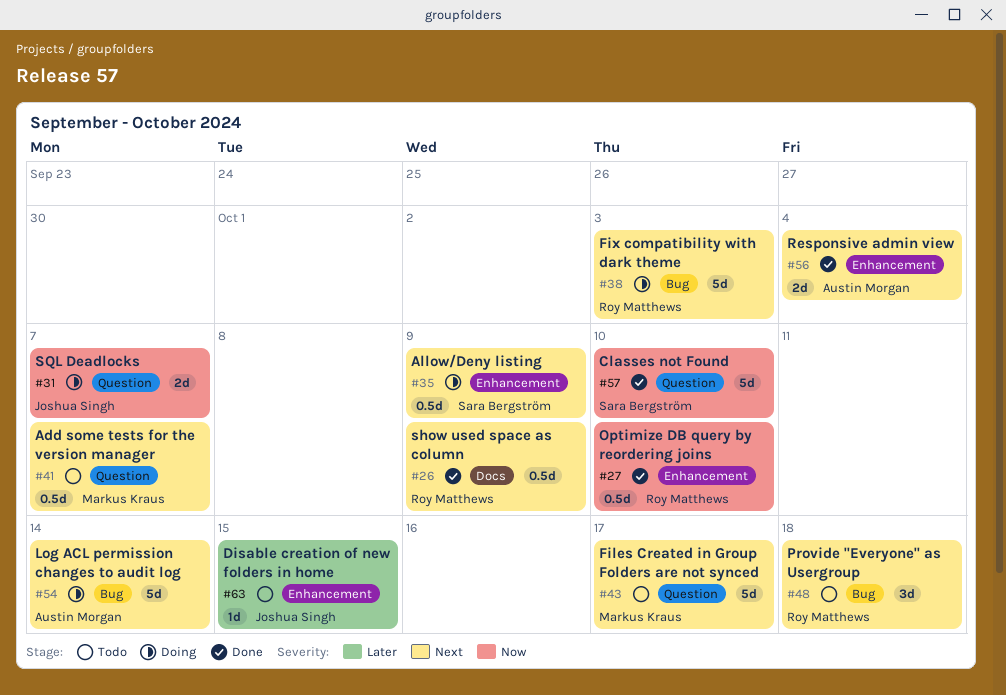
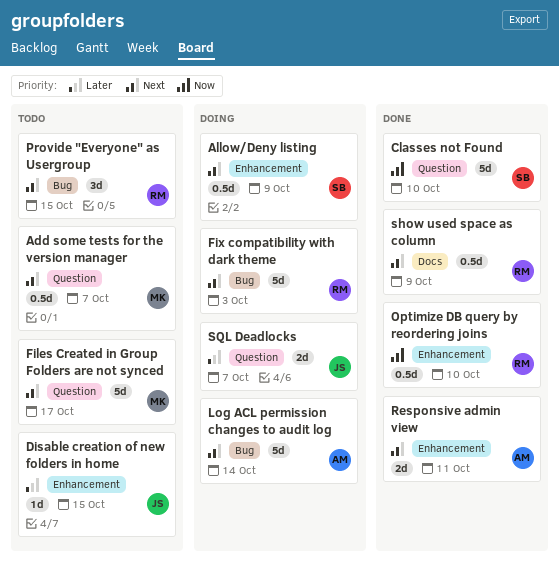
Provide "Everyone" as Usergroup, due: Oct 18 -> Oct 15
Responsive admin view, due: Oct 4 -> Oct 11
SQL Deadlocks, priority: Now -> Later

